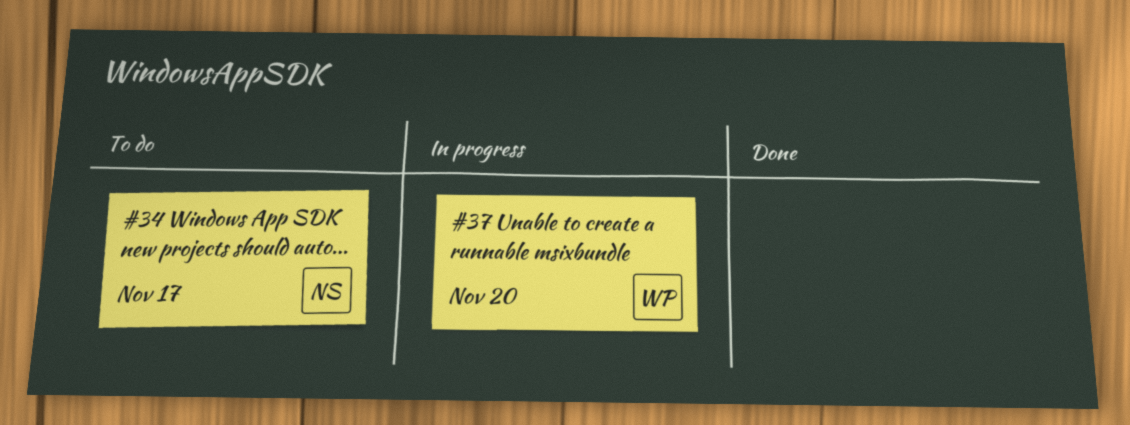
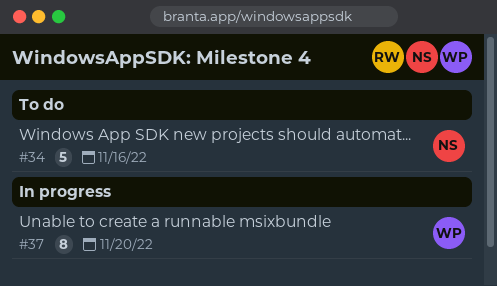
#34, due: Nov 17 -> Nov 16

